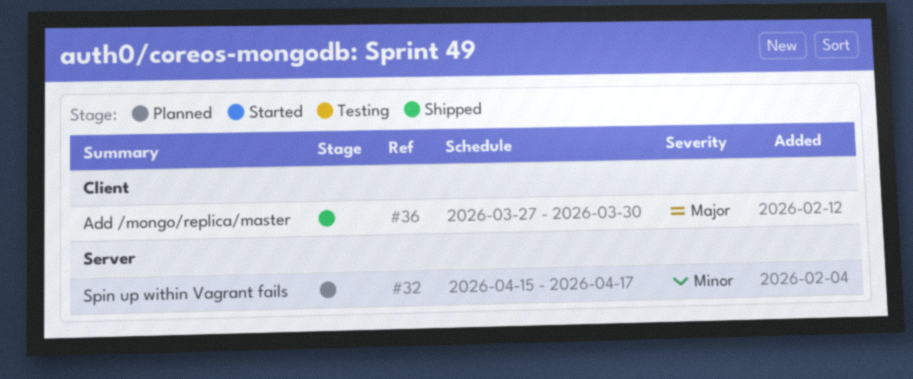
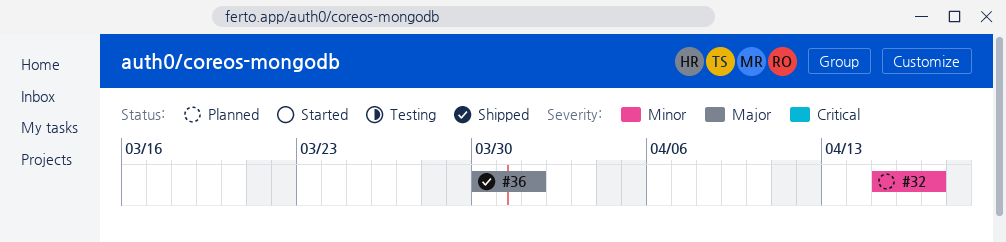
#36, start: Mar 27 -> Mar 30
#36, due: Mar 30 -> Apr 1

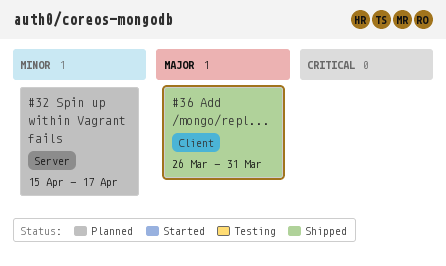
#36, start: Mar 30 -> Mar 26
#36, due: Apr 1 -> Mar 31

